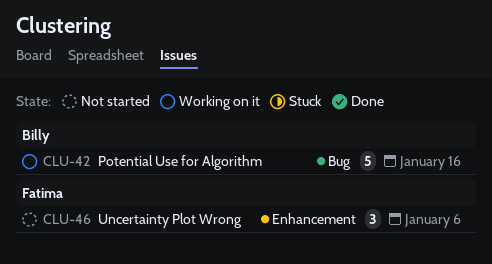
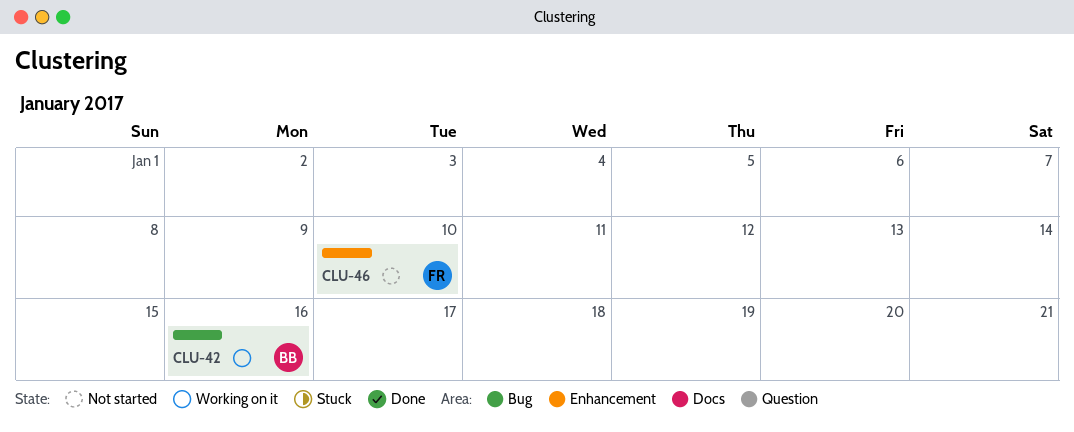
CLU-46, due: Jan 6 -> Jan 10

